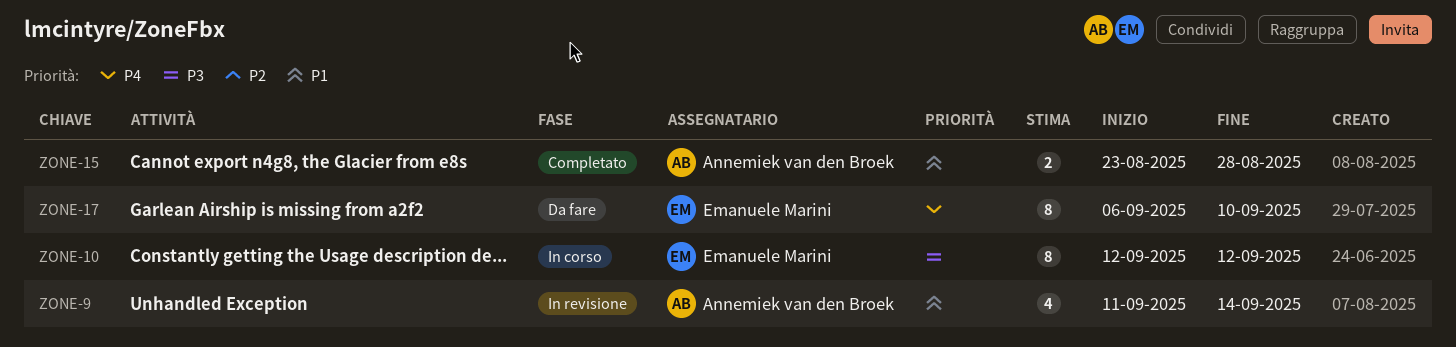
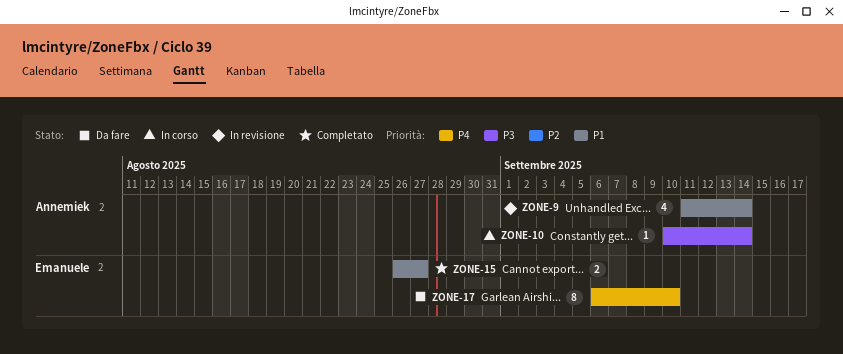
ZONE-10, owner: Emanuele Marini -> Annemiek van den Broek
ZONE-10, estimate: 8 -> 1
ZONE-10, start: Sep 12 -> Sep 10
ZONE-10, due: Sep 12 -> Sep 14
ZONE-15, owner: Annemiek van den Broek -> Emanuele Marini
ZONE-15, start: Aug 23 -> Aug 26
ZONE-15, due: Aug 28 -> Aug 27

